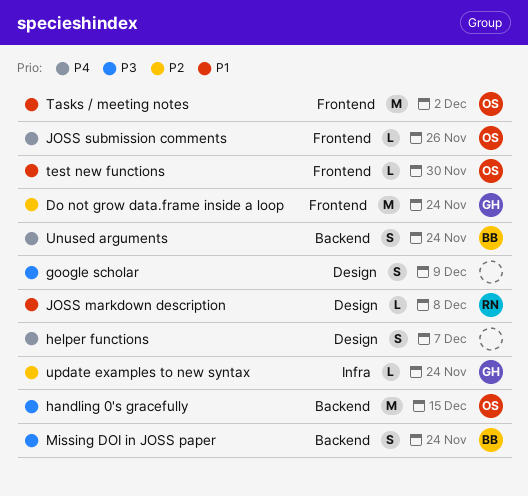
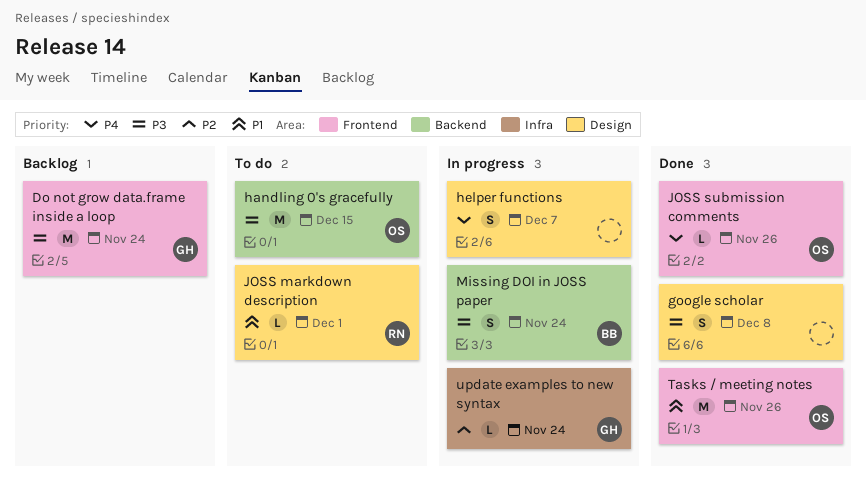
Do not grow data.frame inside a loop, priority: P2 -> P3
google scholar, due: Dec 9 -> Dec 8
JOSS markdown description, due: Dec 8 -> Dec 1
Tasks / meeting notes, due: Dec 2 -> Nov 26
test new functions: present -> none
Unused arguments: present -> none

